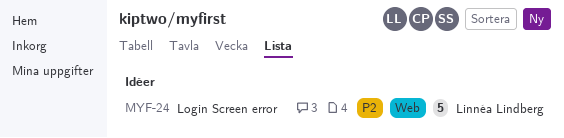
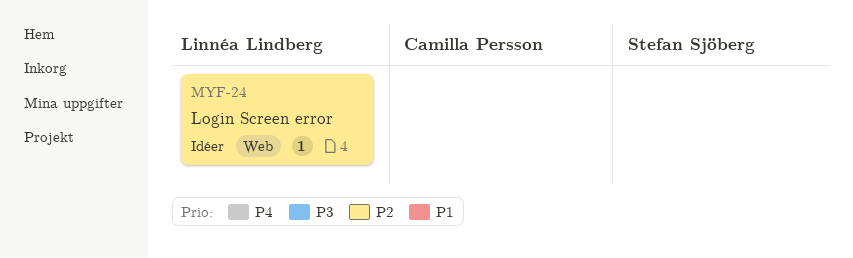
MYF-24, estimate: 5 -> 1

